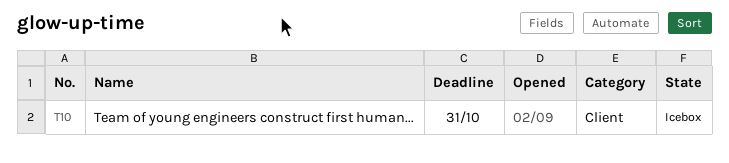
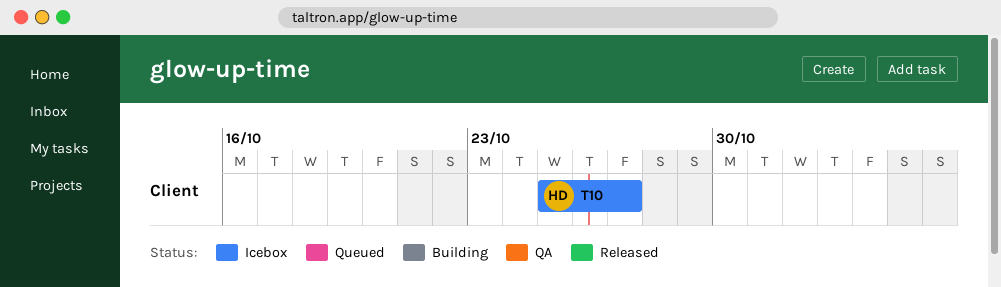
T10, due: Oct 31 -> Oct 27

